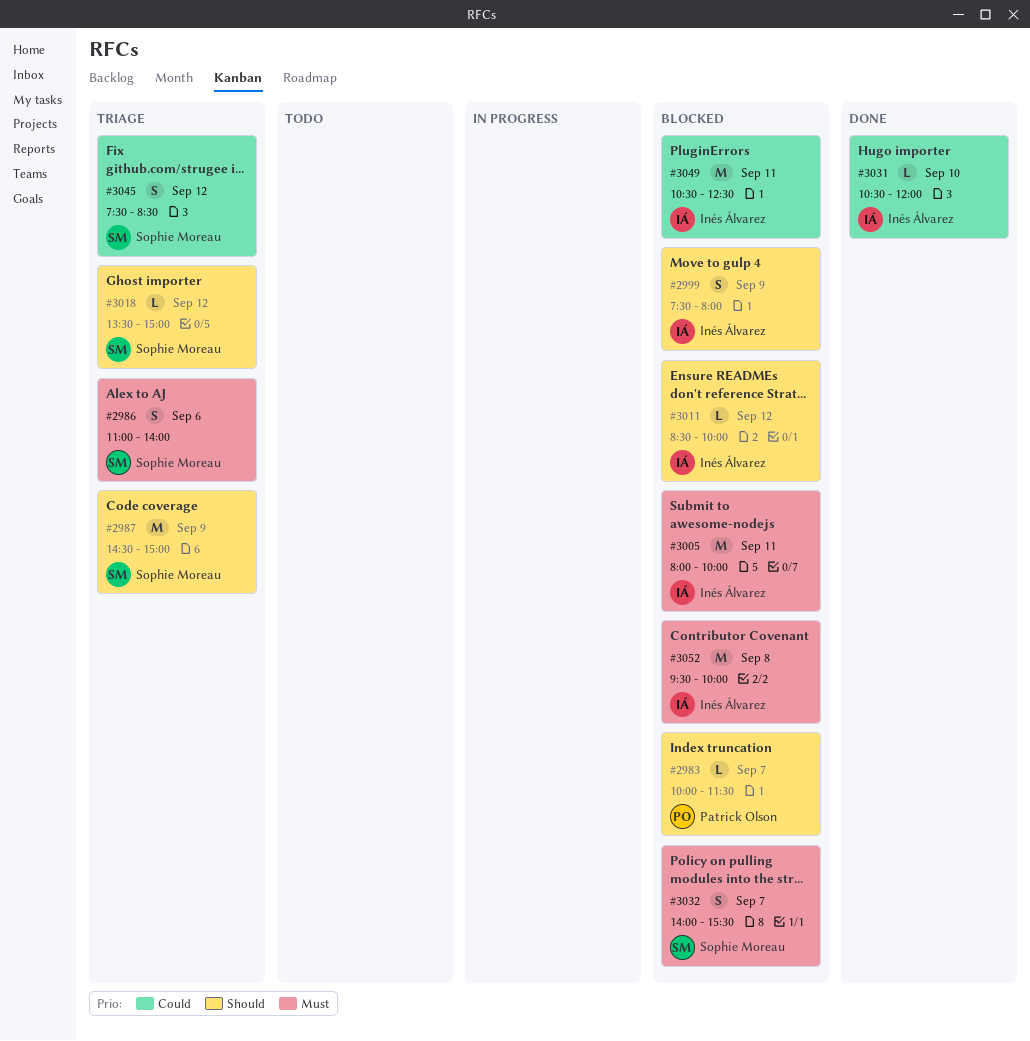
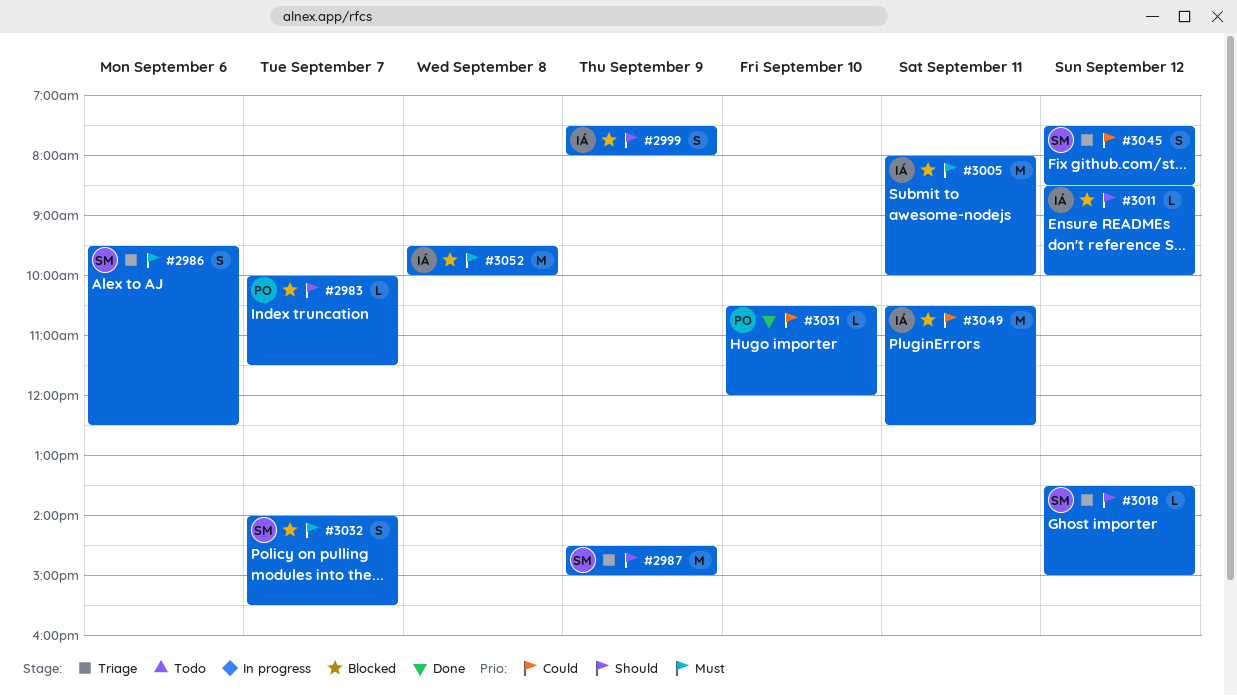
#2986, begins: 11:00 -> 09:30
#2986, ends: 14:00 -> 12:30
#3031, owner: Inés Álvarez -> Patrick Olson

